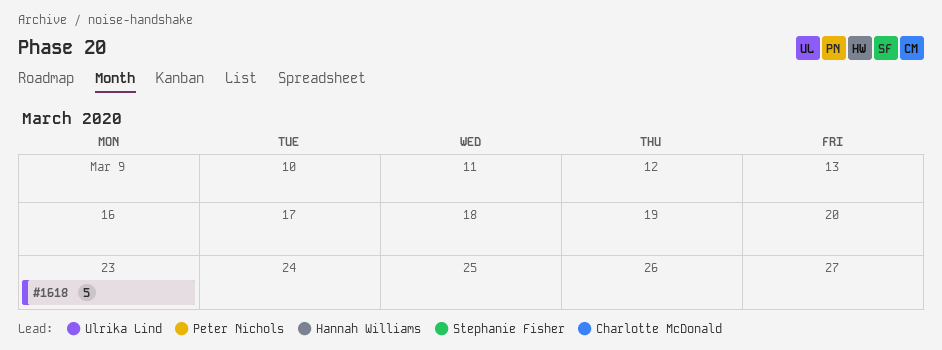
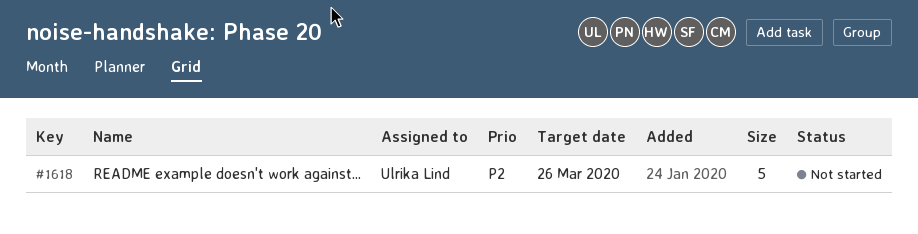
#1618, due: Mar 23 -> Mar 26

